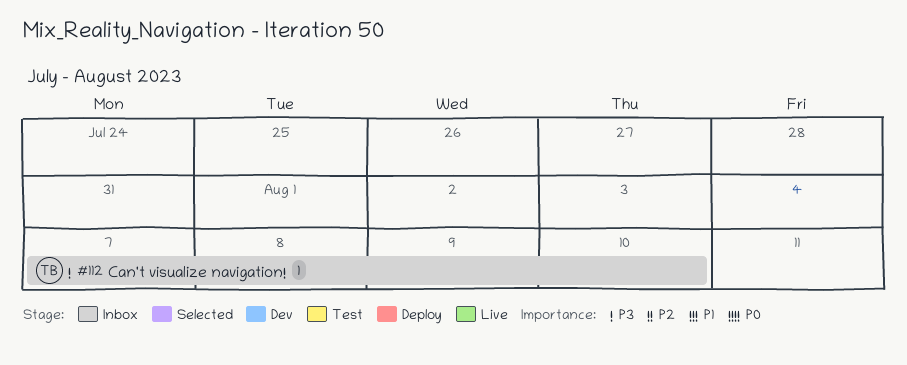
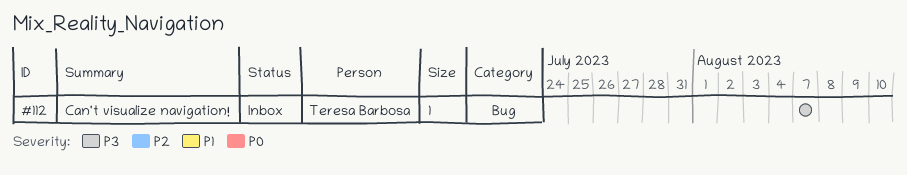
#112, due: Aug 10 -> Aug 7

